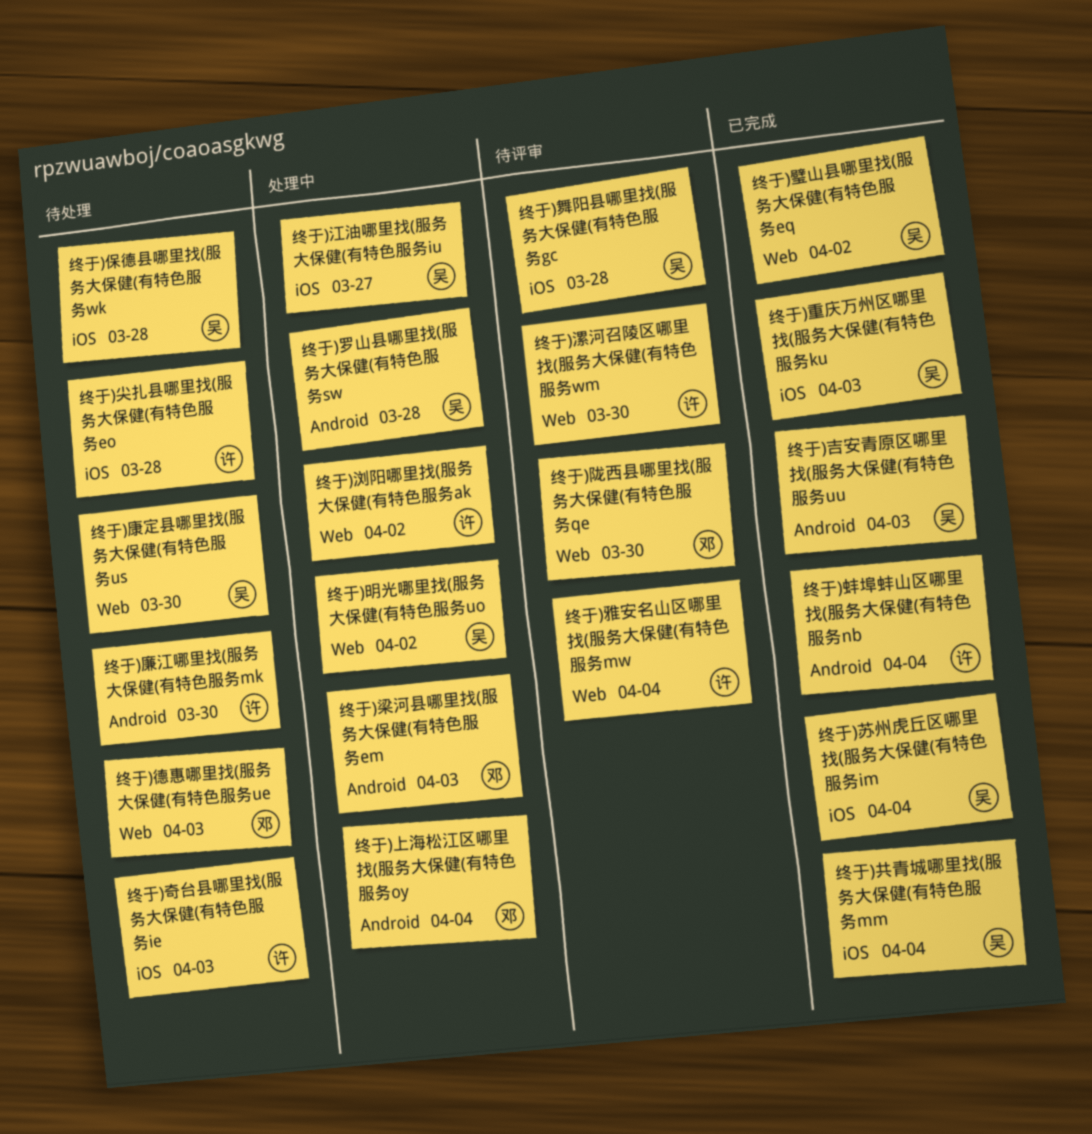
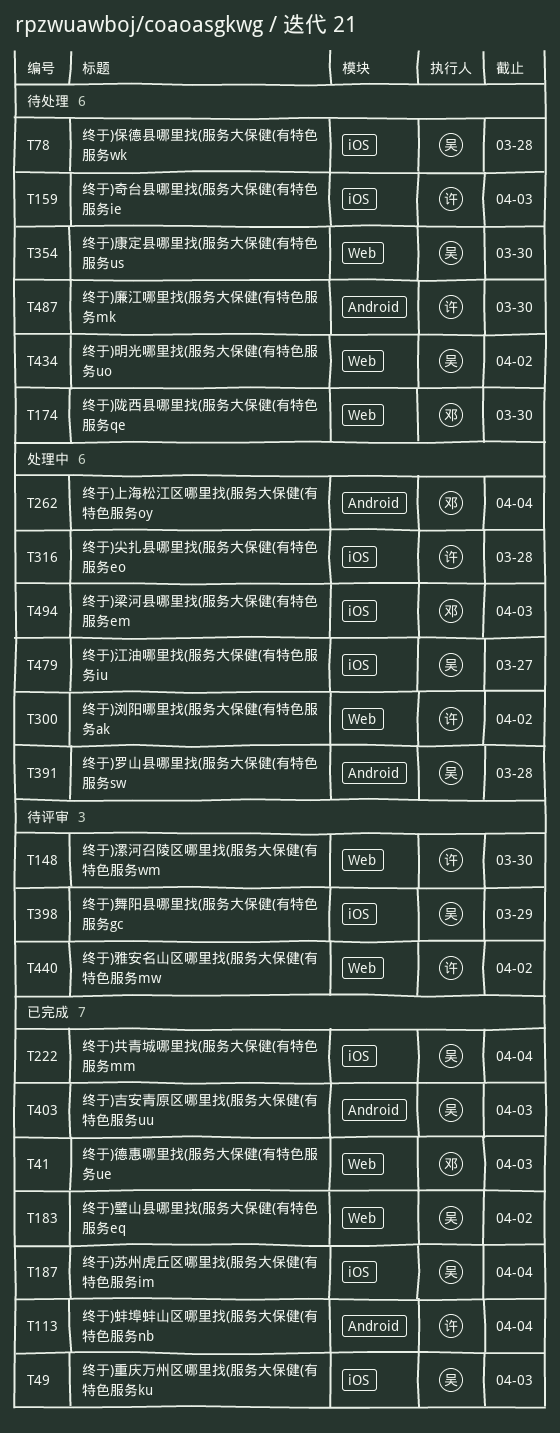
终于)尖扎县哪里找(服务大保健(有特色服务eo, status: 待处理 -> 处理中
终于)德惠哪里找(服务大保健(有特色服务ue, status: 待处理 -> 已完成
终于)明光哪里找(服务大保健(有特色服务uo, status: 处理中 -> 待处理
终于)梁河县哪里找(服务大保健(有特色服务em, label: Android -> iOS
终于)舞阳县哪里找(服务大保健(有特色服务gc, due: Mar 28 -> Mar 29
终于)陇西县哪里找(服务大保健(有特色服务qe, status: 待评审 -> 待处理
终于)雅安名山区哪里找(服务大保健(有特色服务mw, due: Apr 4 -> Apr 2

